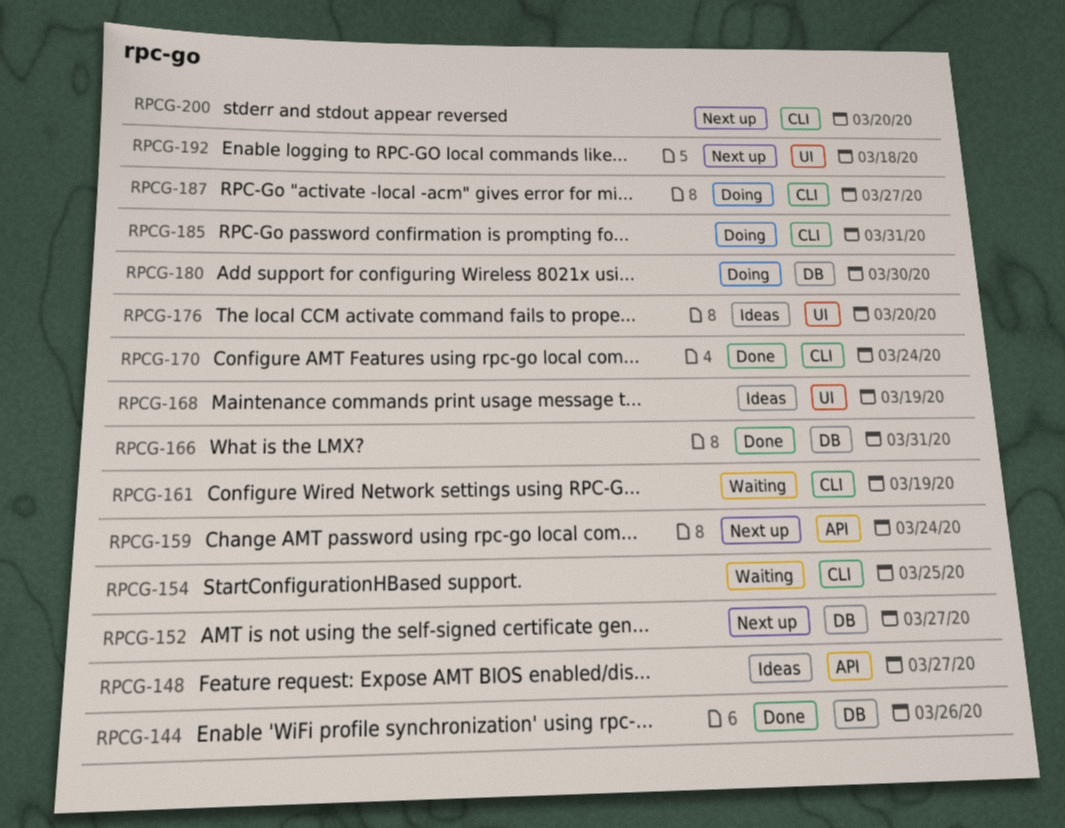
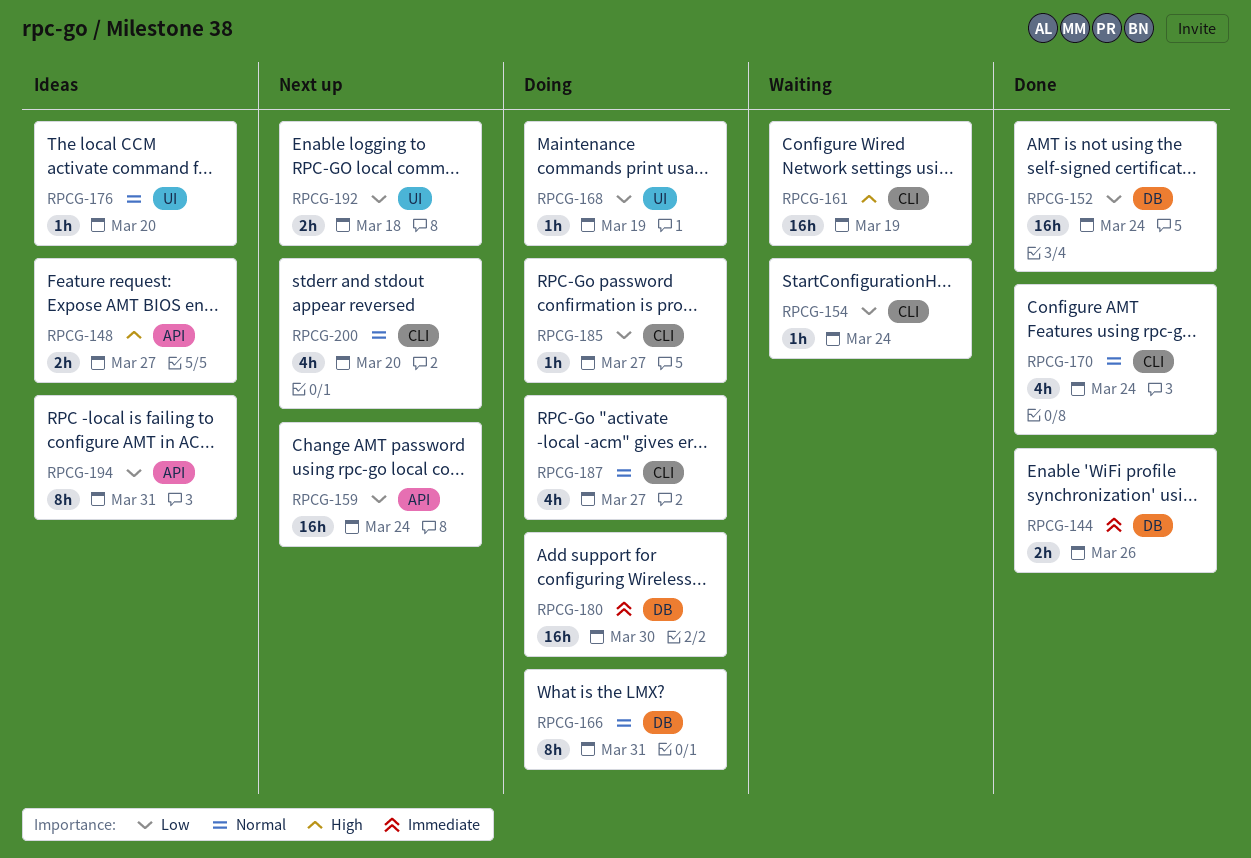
RPCG-152, status: Next up -> Done
RPCG-152, due: Mar 27 -> Mar 24
RPCG-154, due: Mar 25 -> Mar 24
RPCG-166, status: Done -> Doing
RPCG-168, status: Ideas -> Doing
RPCG-185, due: Mar 31 -> Mar 27
RPCG-194: none -> present

